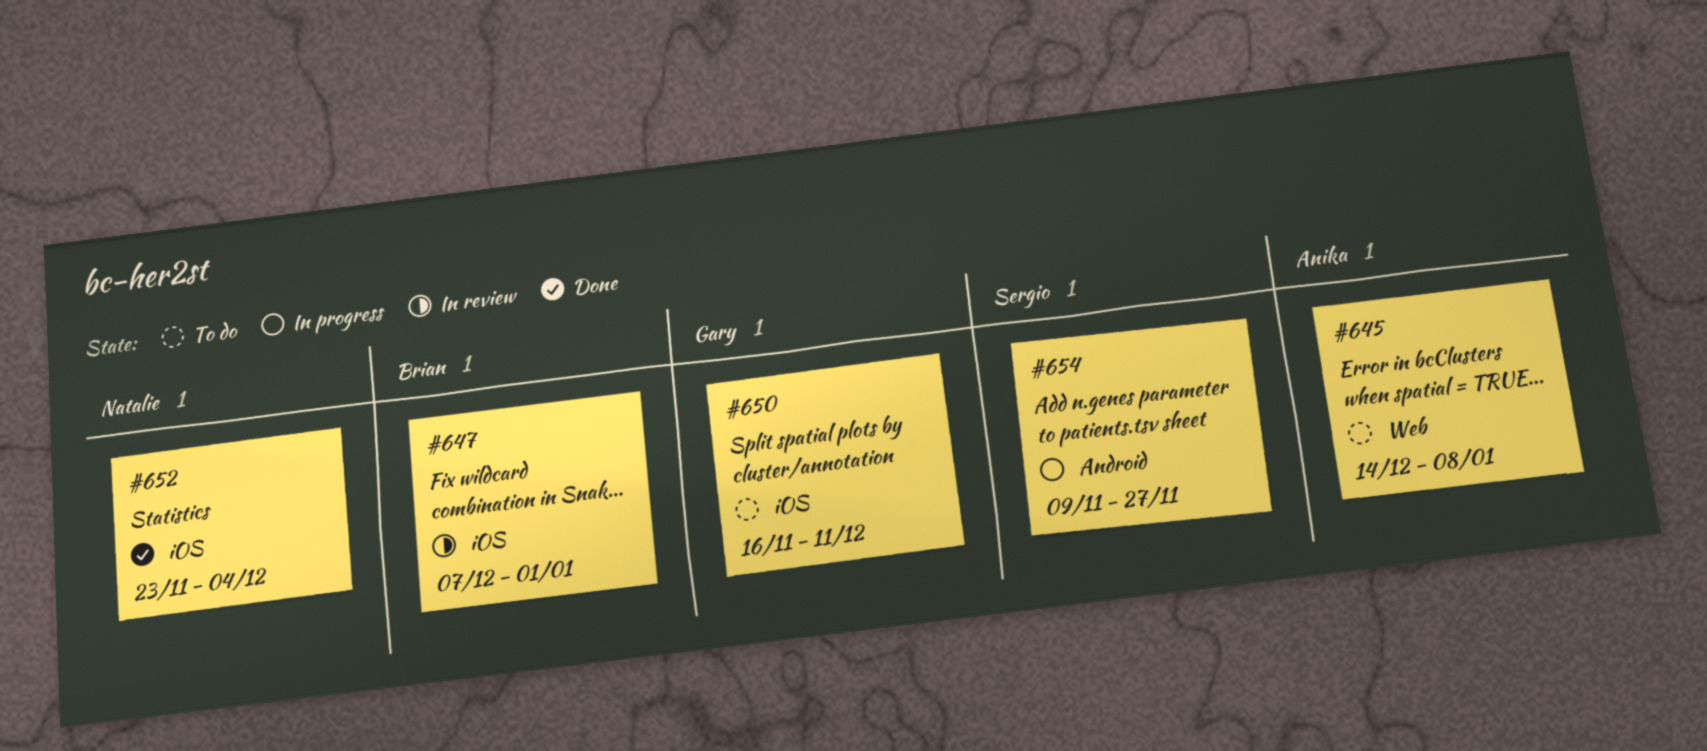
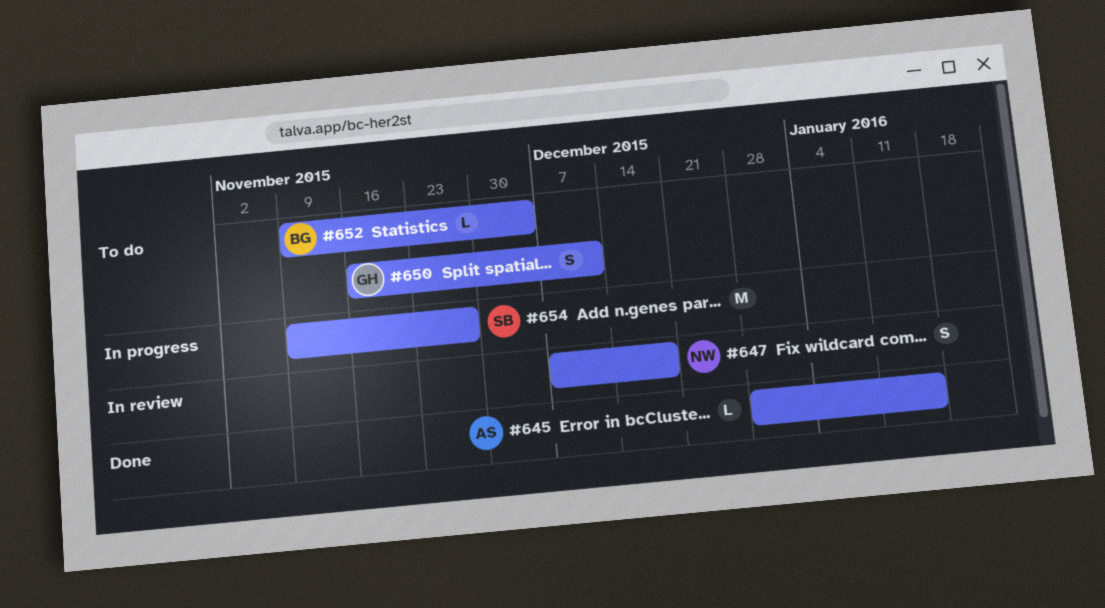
#645, status: To do -> Done
#645, start: Dec 14 -> Dec 28
#645, due: Jan 8 -> Jan 15
#647, owner: Brian -> Natalie
#647, due: Jan 1 -> Dec 18
#652, status: Done -> To do
#652, owner: Natalie -> Brian
#652, start: Nov 23 -> Nov 9

